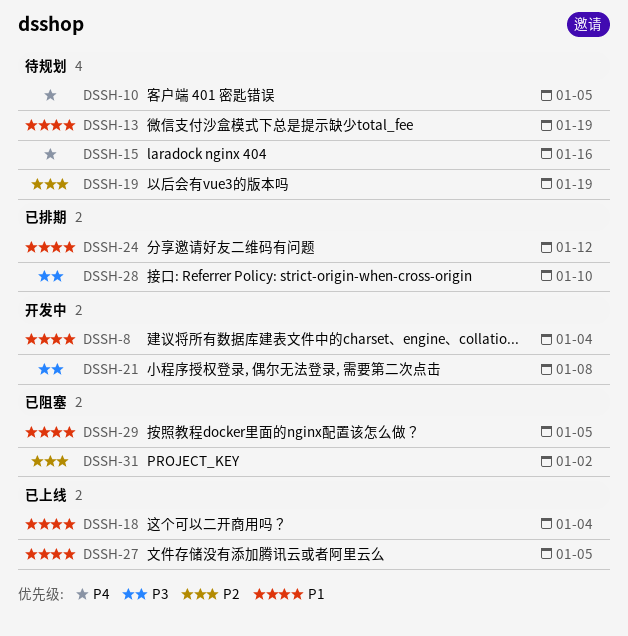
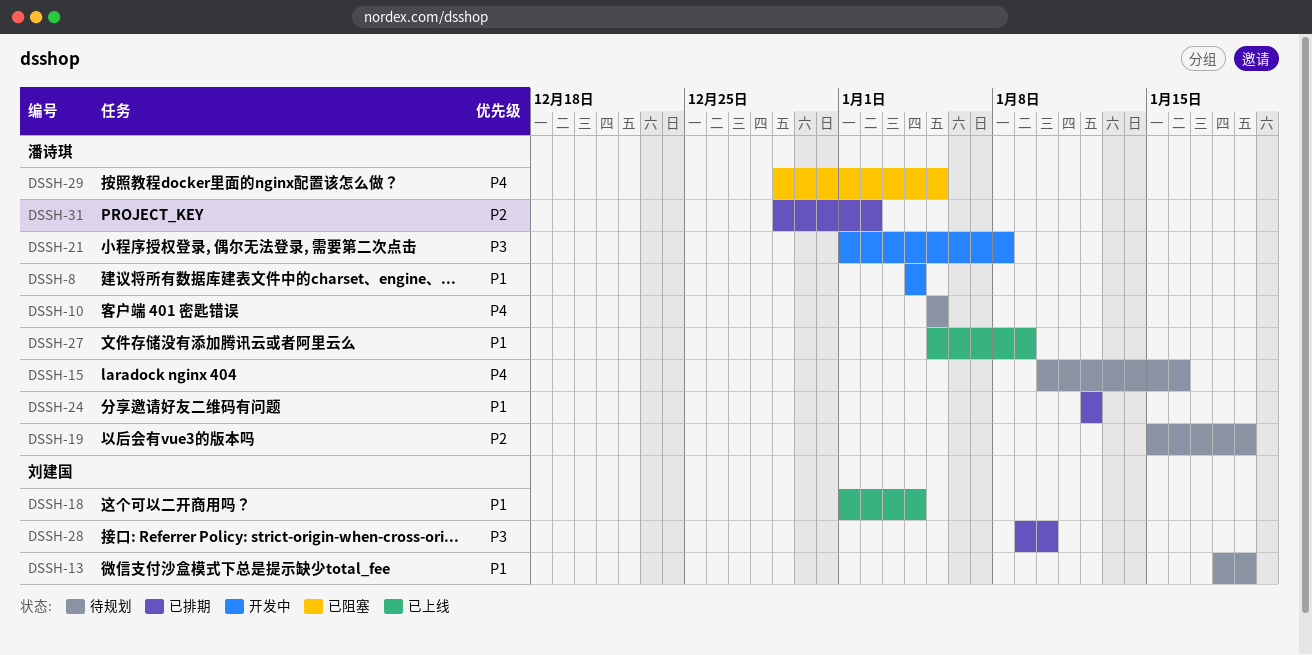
DSSH-27, due: Jan 5 -> Jan 9
DSSH-29, priority: P1 -> P4
DSSH-31, status: 已阻塞 -> 已排期

